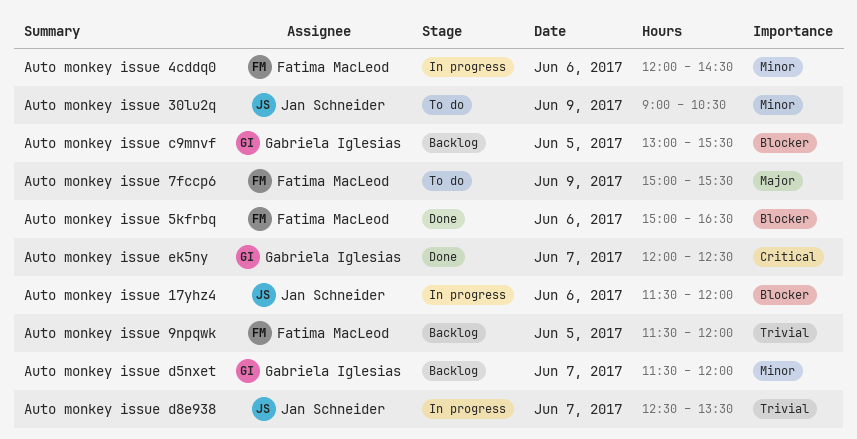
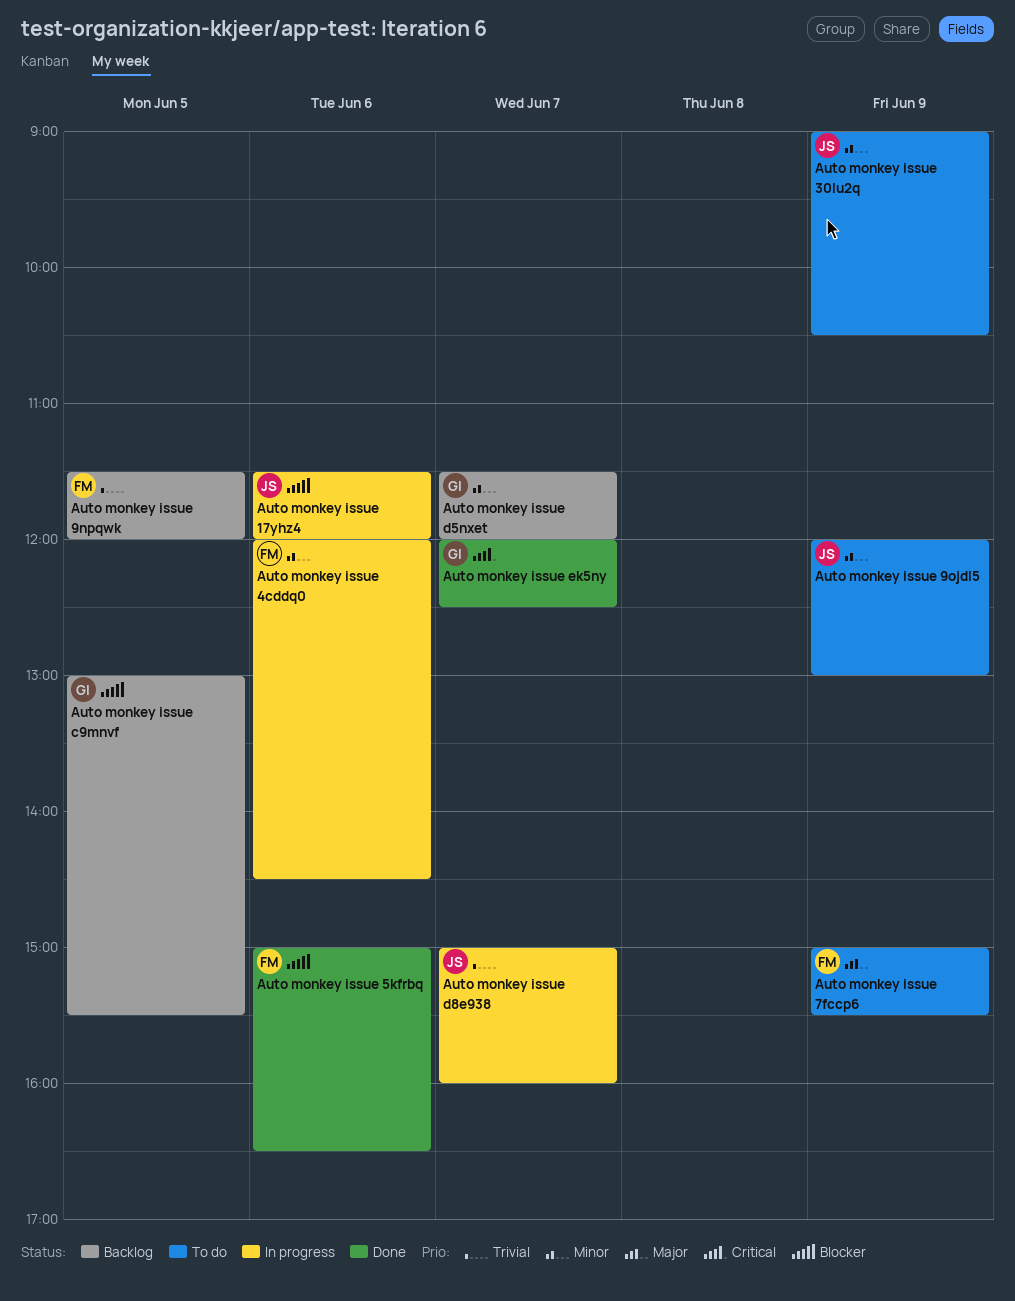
Auto monkey issue 9ojdl5: none -> present
Auto monkey issue d8e938, begins: 12:30 -> 15:00
Auto monkey issue d8e938, ends: 13:30 -> 16:00

